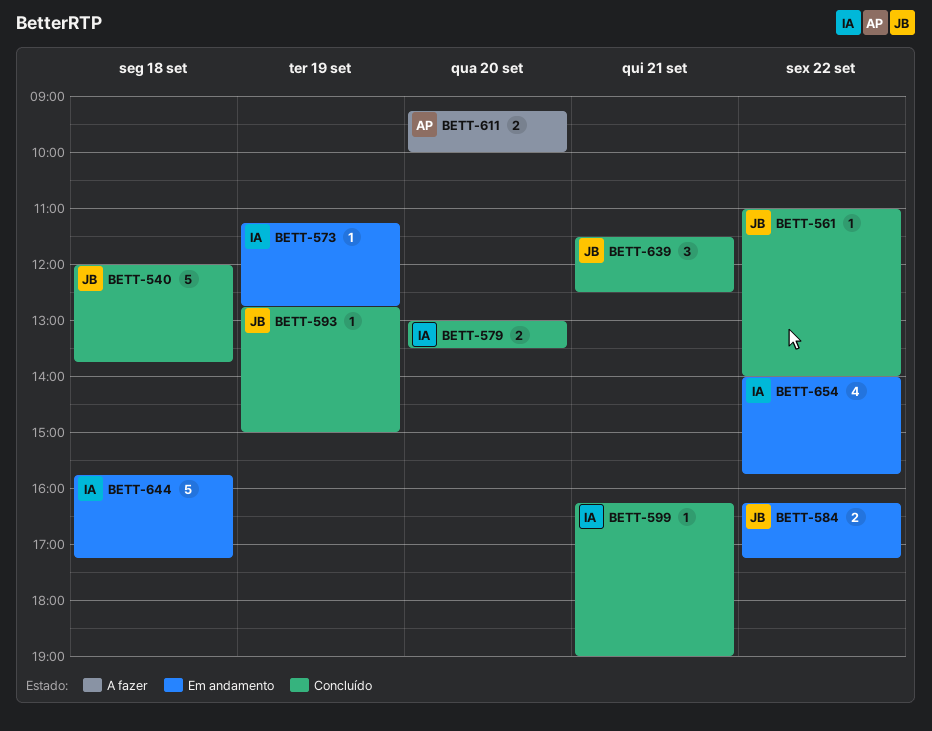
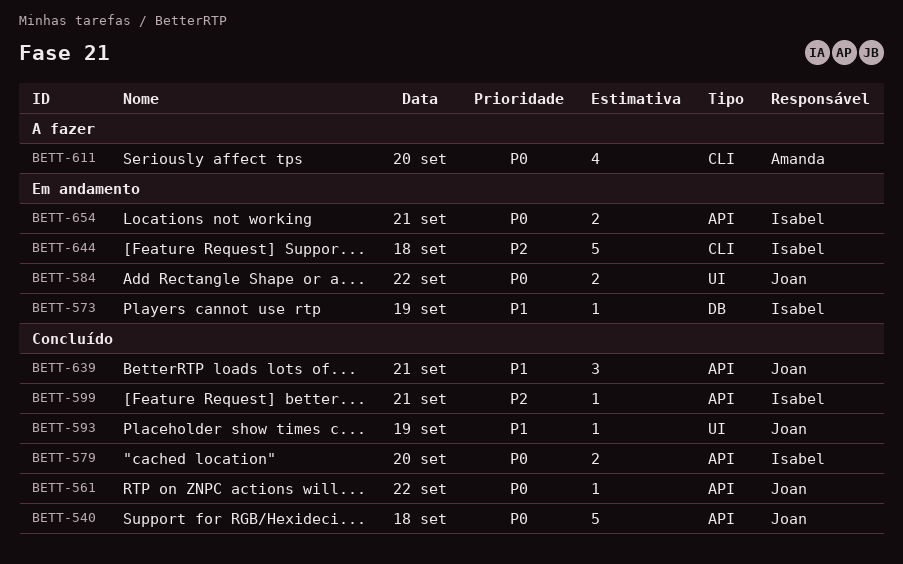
BETT-611, estimate: 2 -> 4
BETT-654, estimate: 4 -> 2
BETT-654, day: Sep 22 -> Sep 21

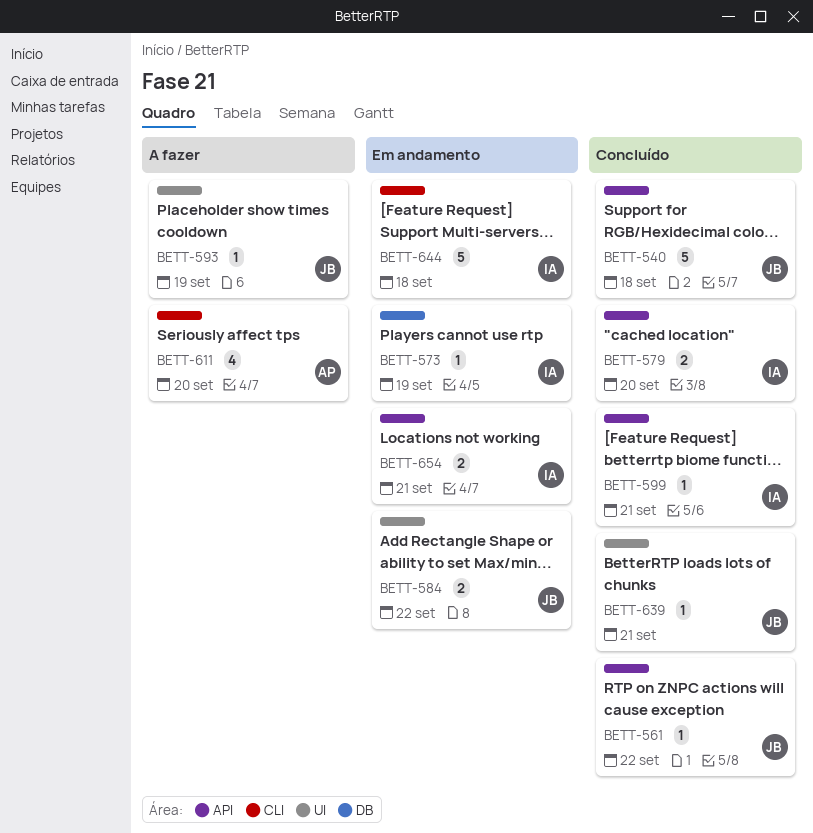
BETT-593, status: Concluído -> A fazer
BETT-639, label: API -> UI
BETT-639, estimate: 3 -> 1

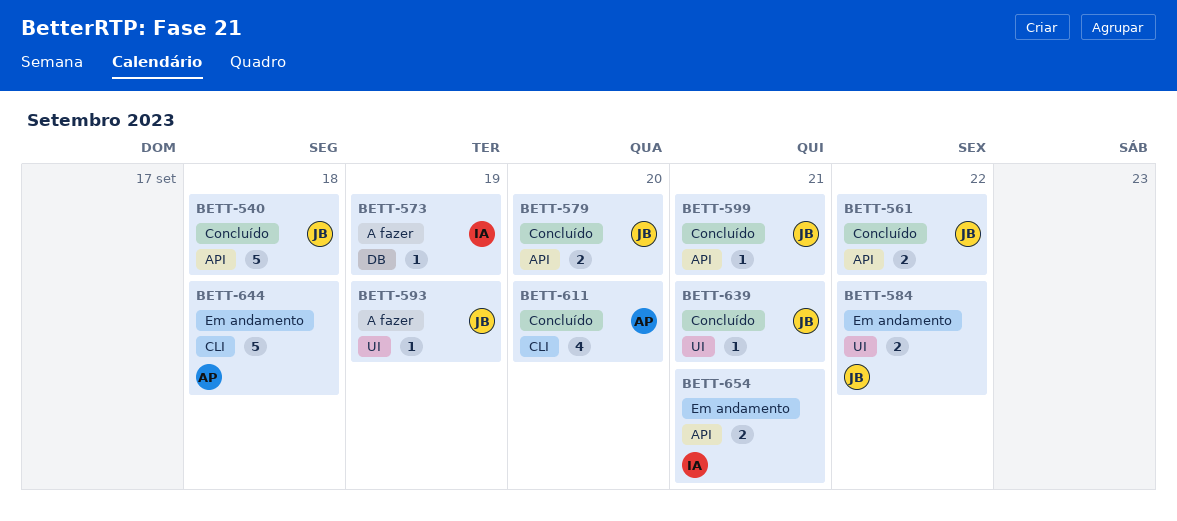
BETT-561, estimate: 1 -> 2
BETT-573, status: Em andamento -> A fazer
BETT-579, owner: IA -> JB
BETT-599, owner: IA -> JB
BETT-611, status: A fazer -> Concluído
BETT-644, owner: IA -> AP

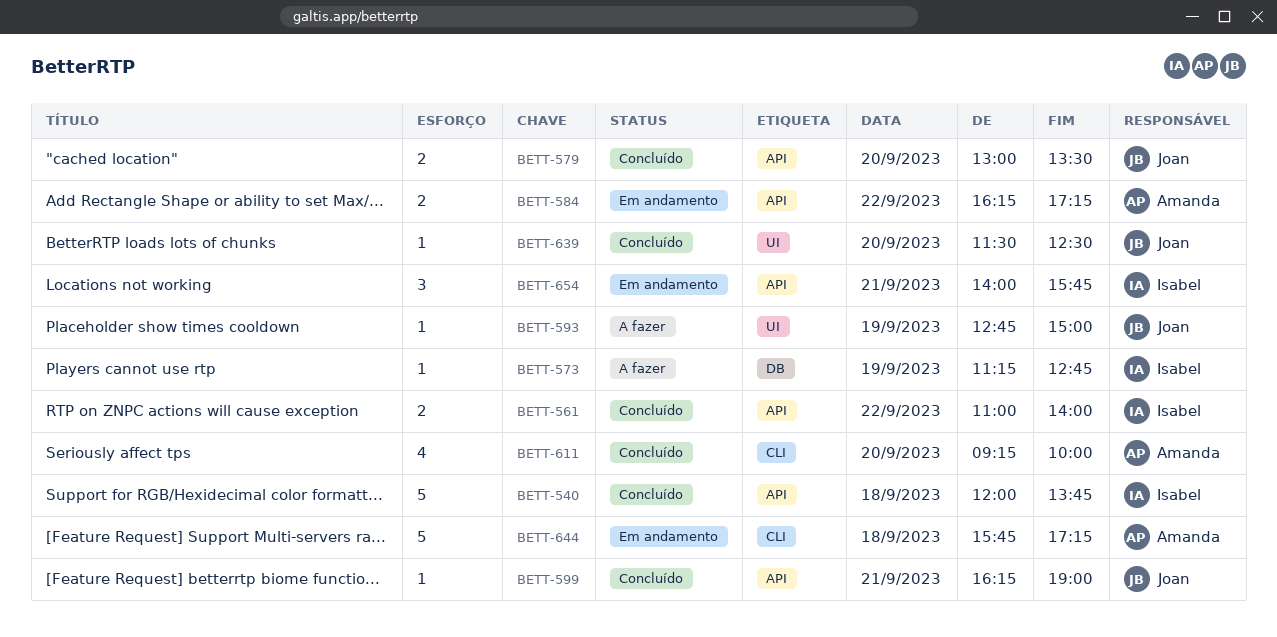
BETT-540, owner: Joan -> Isabel
BETT-561, owner: Joan -> Isabel
BETT-584, owner: Joan -> Amanda
BETT-584, label: UI -> API
BETT-639, day: Sep 21 -> Sep 20
BETT-654, estimate: 2 -> 3

